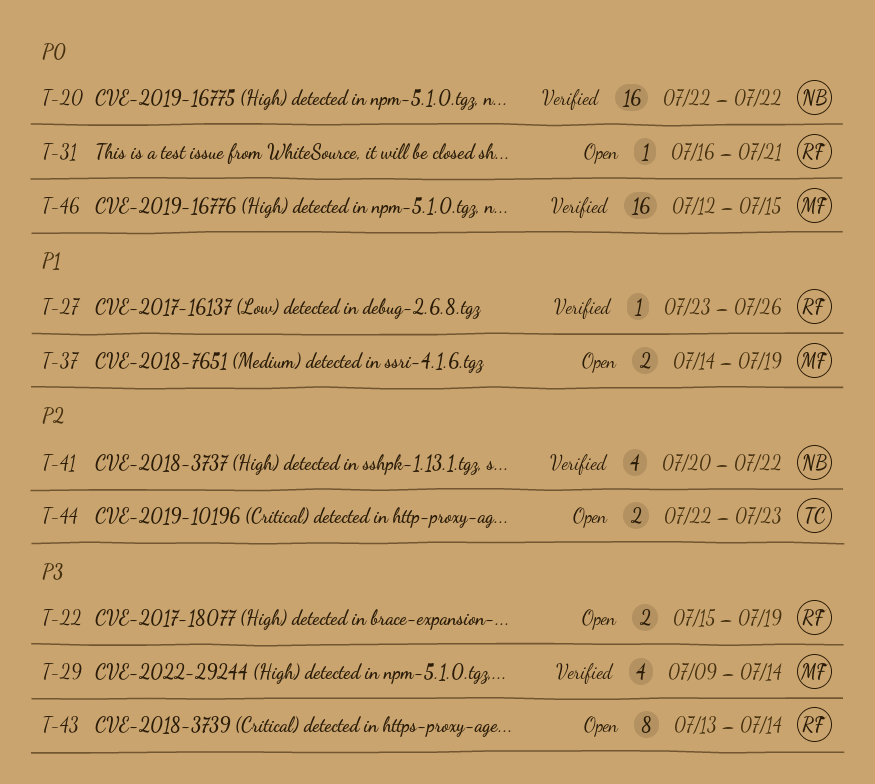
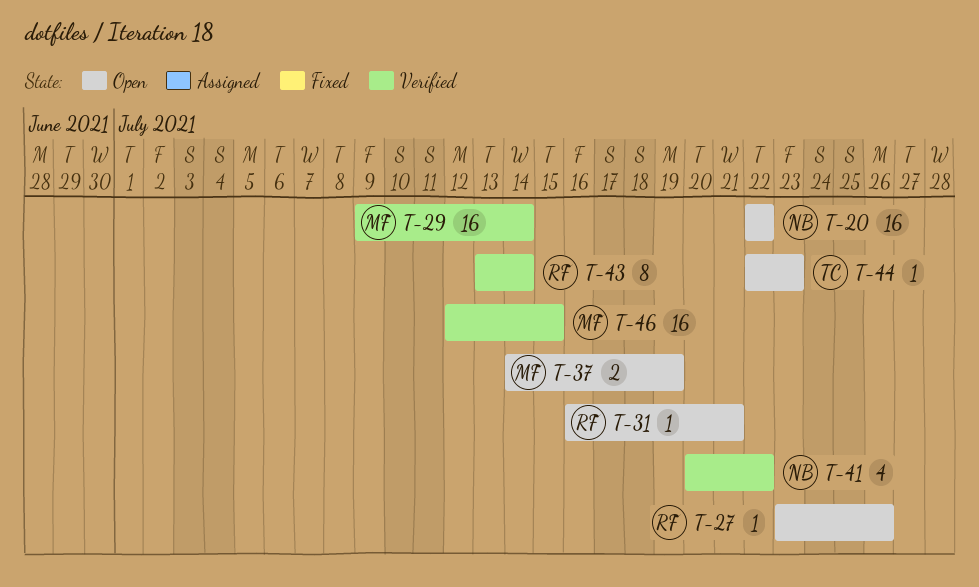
T-20, status: Verified -> Open
T-22: present -> none
T-27, status: Verified -> Open
T-29, estimate: 4 -> 16
T-43, status: Open -> Verified
T-44, estimate: 2 -> 1

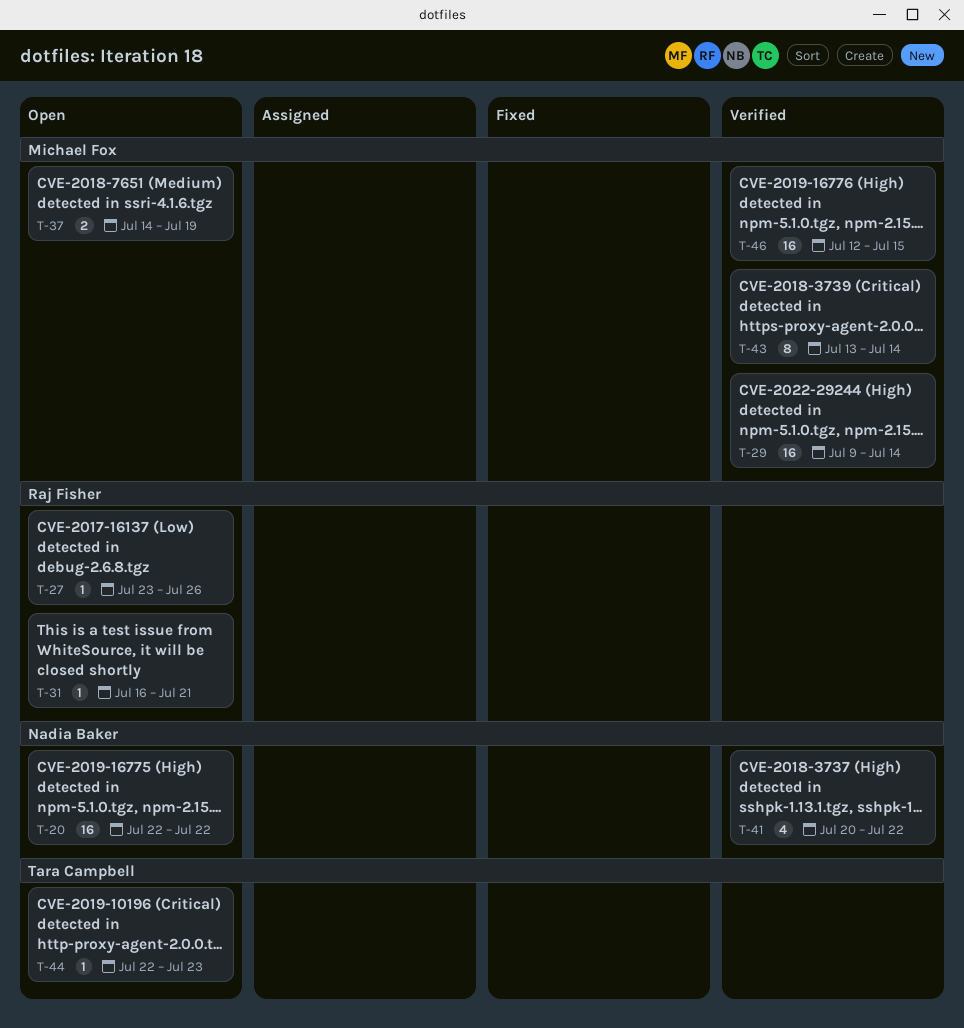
T-43, owner: Raj Fisher -> Michael Fox

